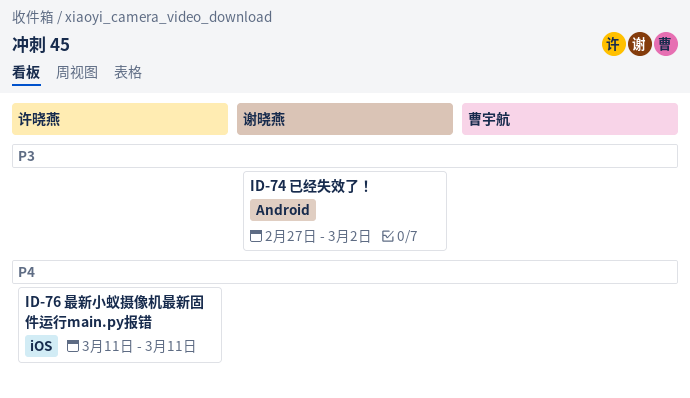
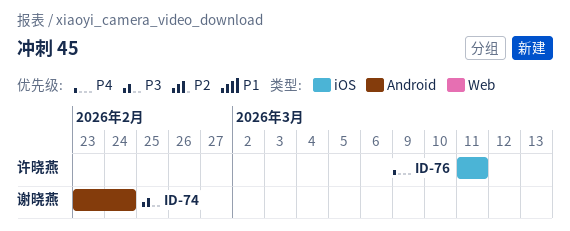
ID-74, start: Feb 27 -> Feb 23
ID-74, due: Mar 2 -> Feb 24

